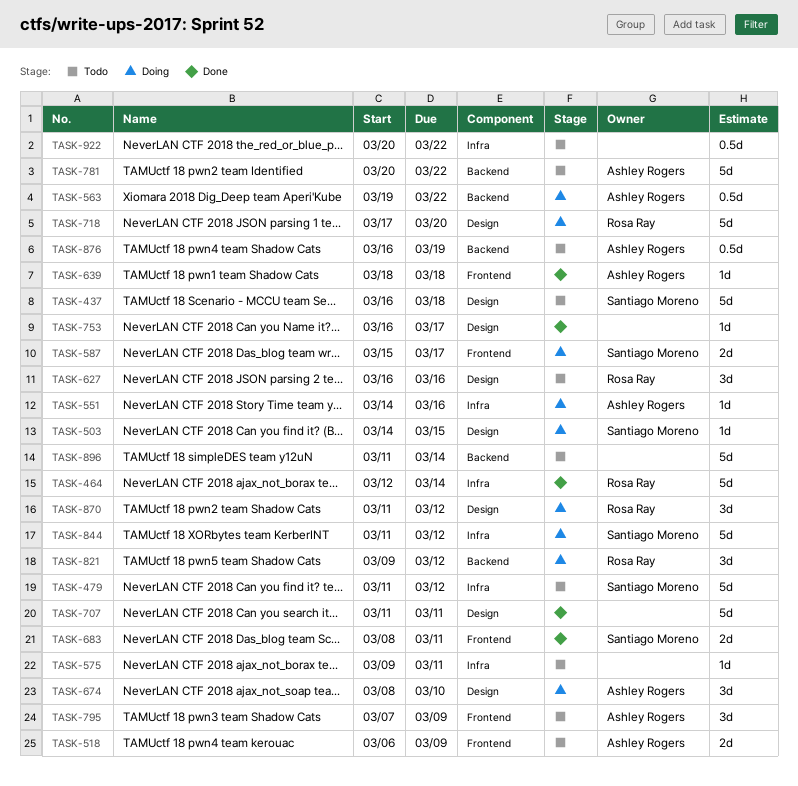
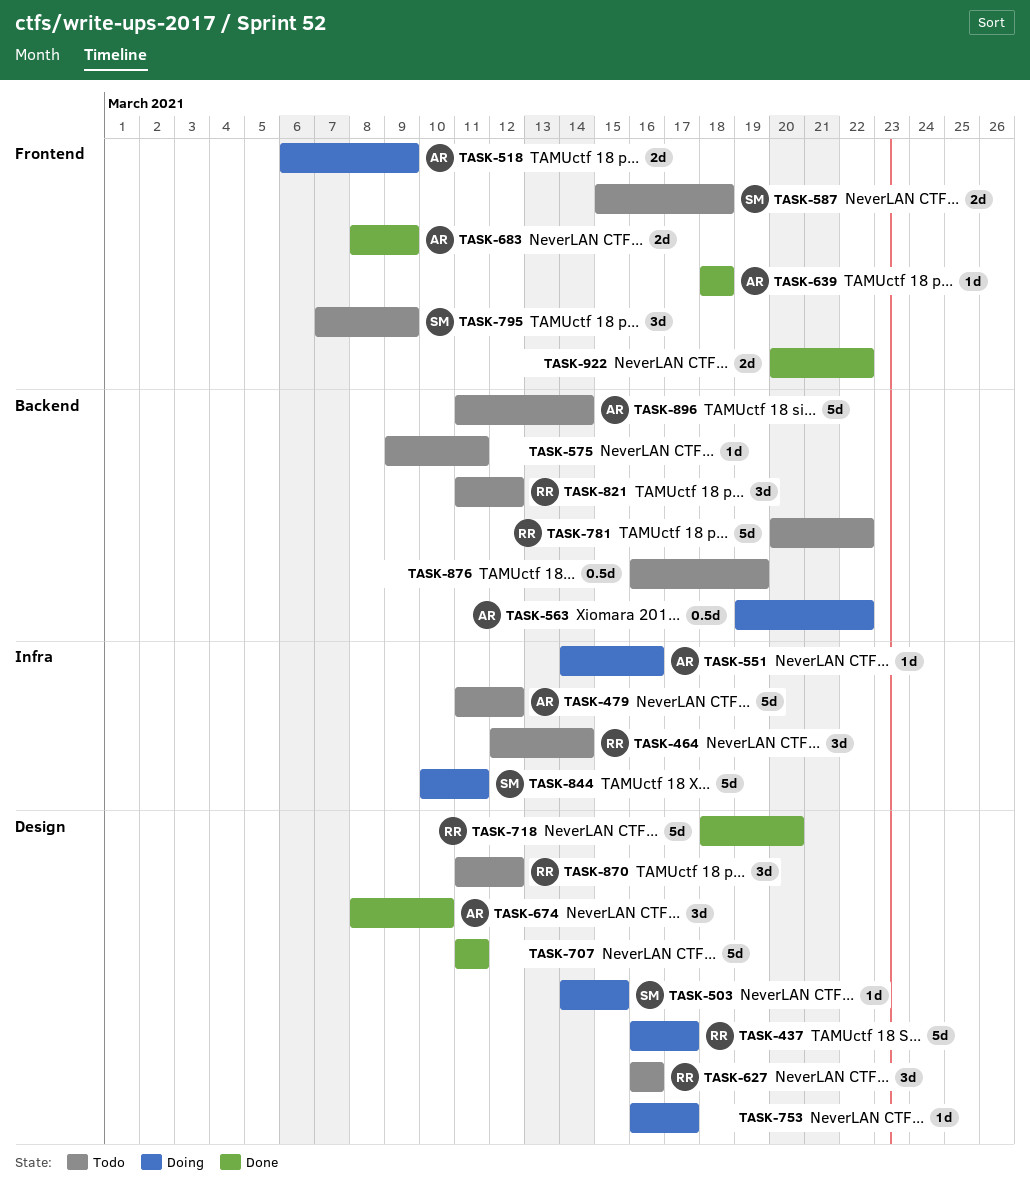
TASK-437, status: Todo -> Doing
TASK-437, owner: Santiago Moreno -> Rosa Ray
TASK-437, due: Mar 18 -> Mar 17
TASK-464, status: Done -> Todo
TASK-464, estimate: 5d -> 3d
TASK-479, owner: Santiago Moreno -> Ashley Rogers
TASK-518, status: Todo -> Doing
TASK-575, label: Infra -> Backend
TASK-587, status: Doing -> Todo
TASK-587, due: Mar 17 -> Mar 18
TASK-674, status: Doing -> Done
TASK-683, owner: Santiago Moreno -> Ashley Rogers
TASK-683, due: Mar 11 -> Mar 9
TASK-718, status: Doing -> Done
TASK-718, start: Mar 17 -> Mar 18
TASK-753, status: Done -> Doing
TASK-781, owner: Ashley Rogers -> Rosa Ray
TASK-795, owner: Ashley Rogers -> Santiago Moreno
TASK-821, status: Doing -> Todo
TASK-821, start: Mar 9 -> Mar 11
TASK-844, start: Mar 11 -> Mar 10
TASK-844, due: Mar 12 -> Mar 11
TASK-870, status: Doing -> Todo
TASK-876, owner: Ashley Rogers -> none
TASK-896, owner: none -> Ashley Rogers
TASK-922, status: Todo -> Done
TASK-922, label: Infra -> Frontend
TASK-922, estimate: 0.5d -> 2d

